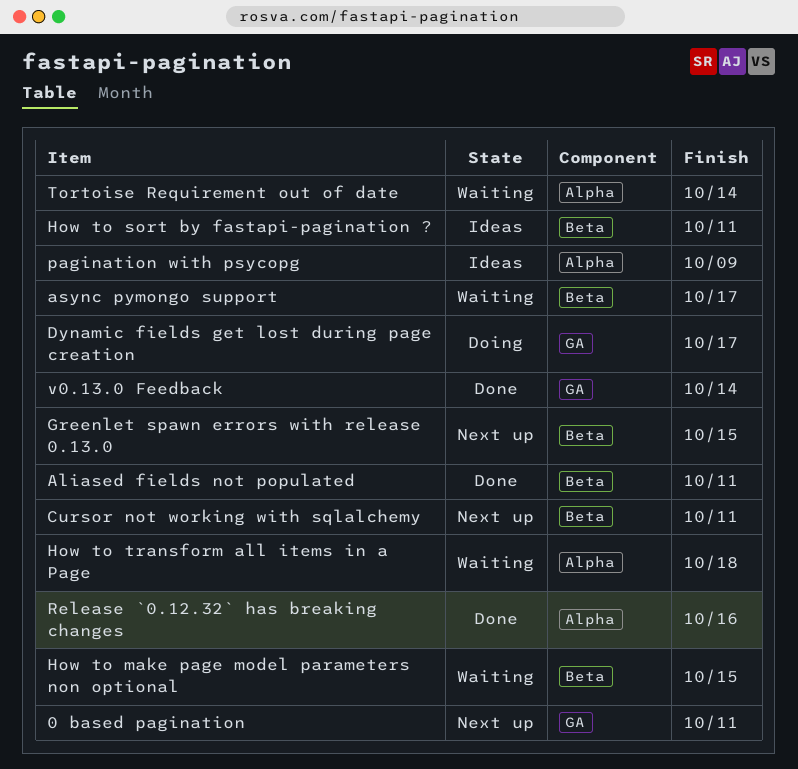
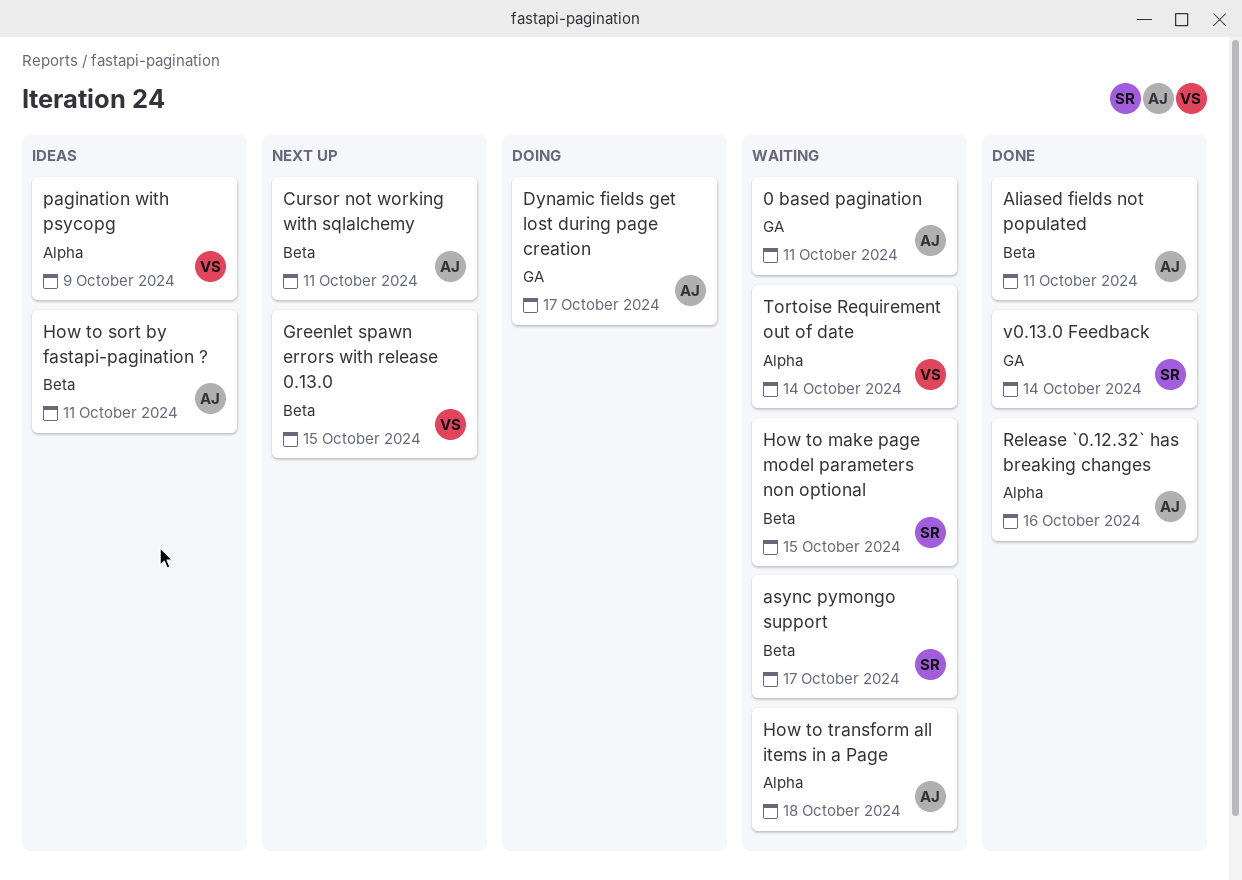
0 based pagination, status: Next up -> Waiting

